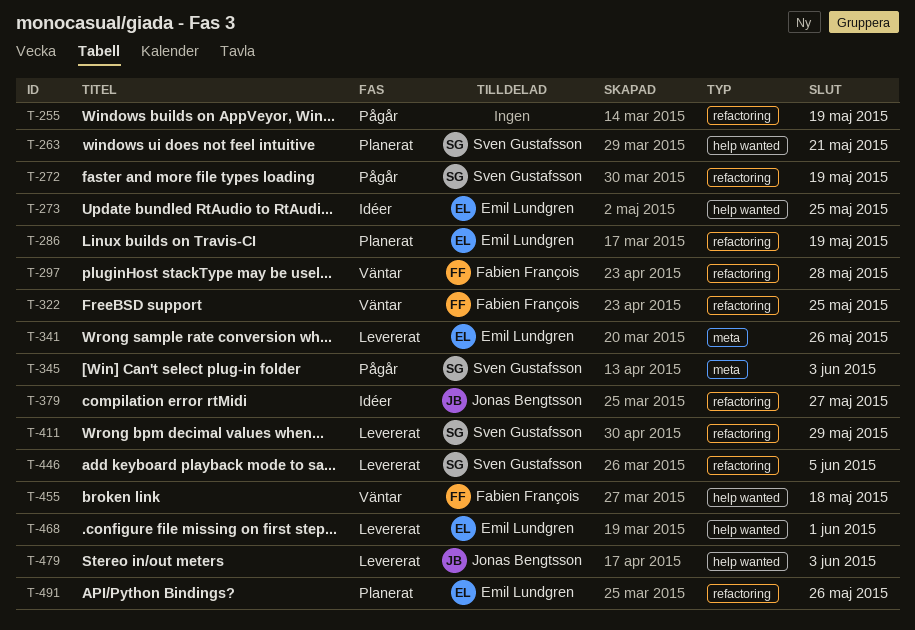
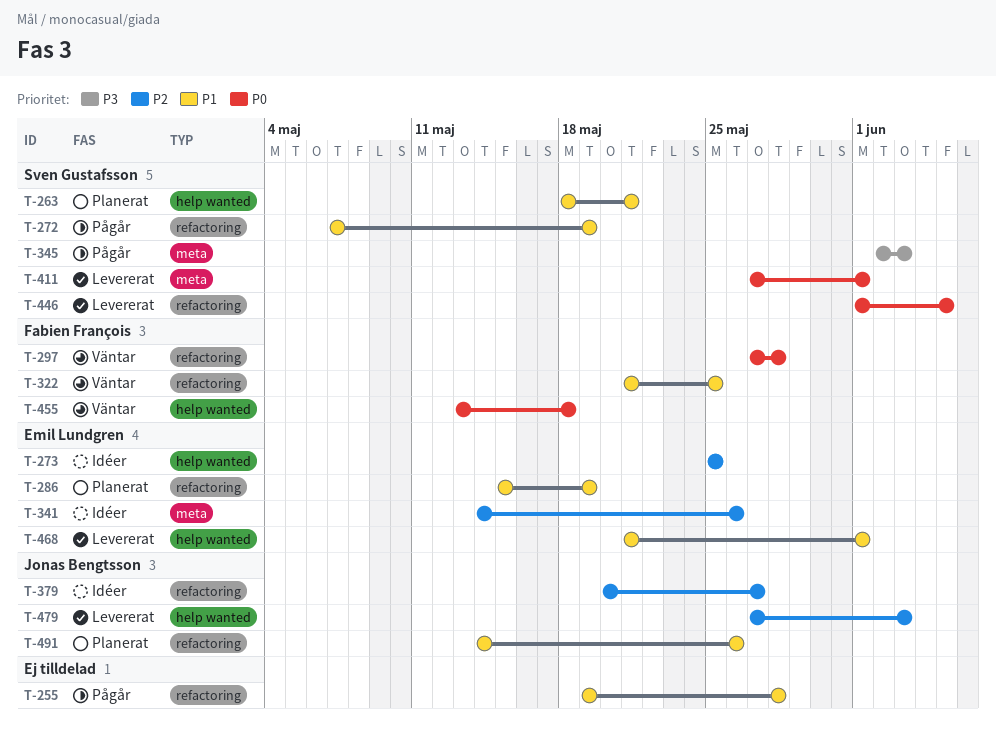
T-255, due: May 19 -> May 28
T-341, status: Levererat -> Idéer
T-411, label: refactoring -> meta
T-411, due: May 29 -> Jun 1
T-491, owner: Emil Lundgren -> Jonas Bengtsson

